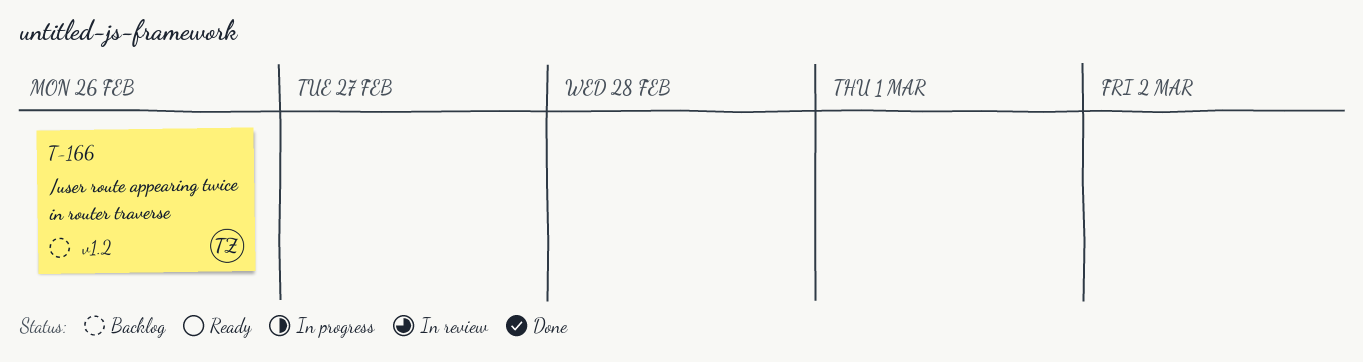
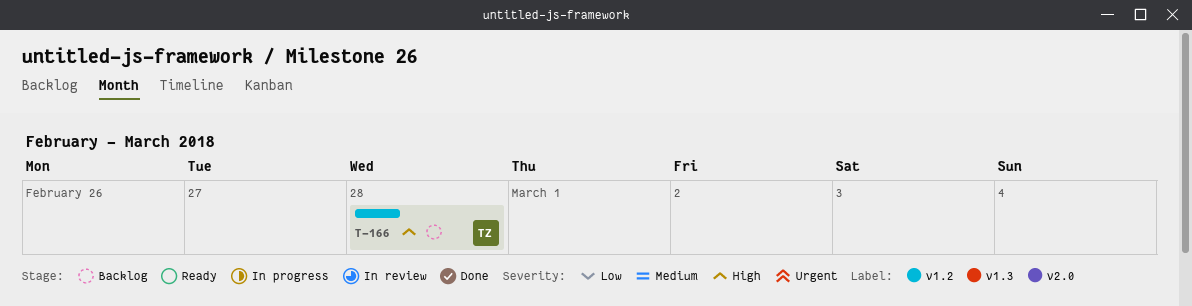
T-166, due: Feb 26 -> Feb 28

